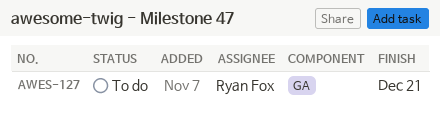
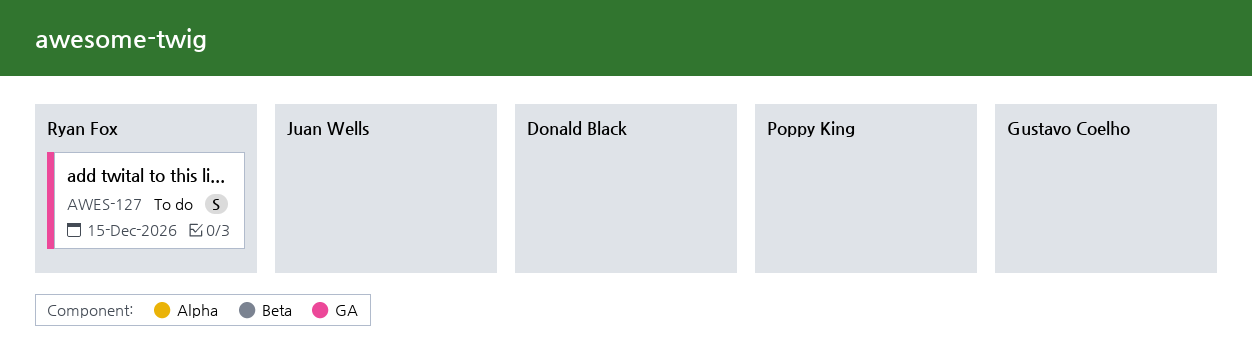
AWES-127, due: Dec 21 -> Dec 15

